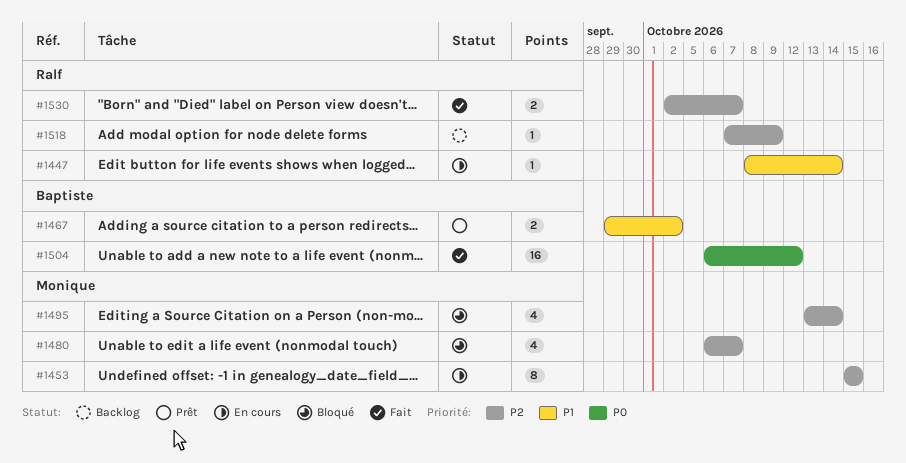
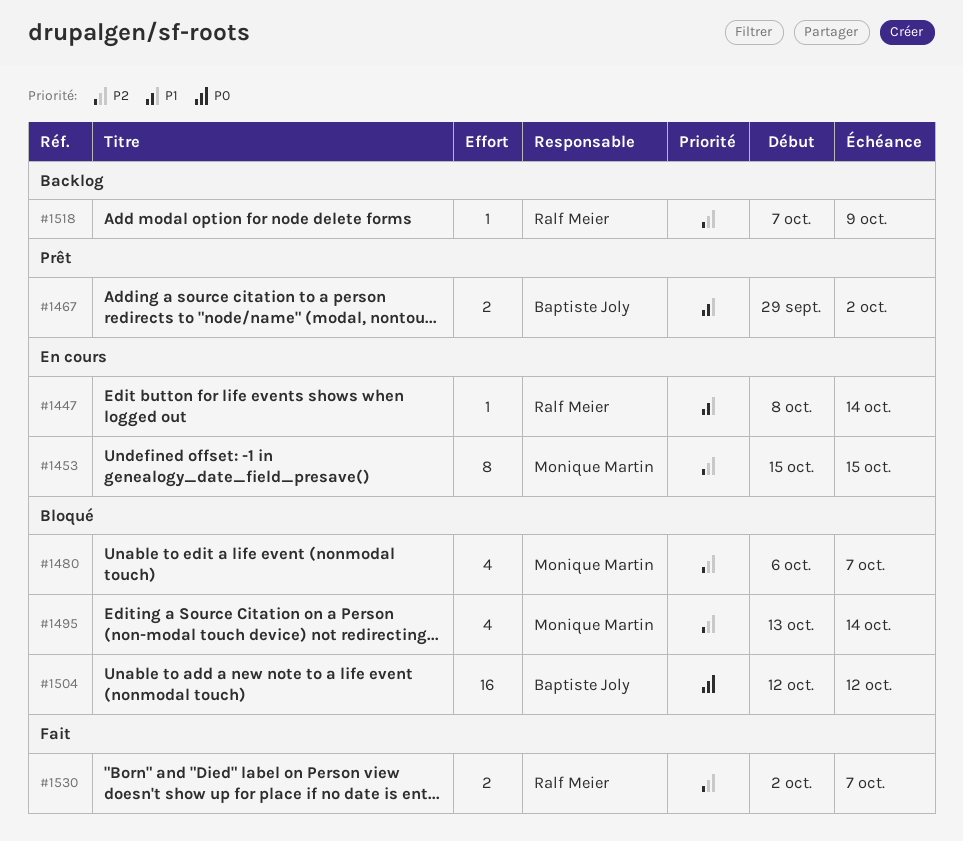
#1504, status: Fait -> Bloqué
#1504, start: Oct 6 -> Oct 12

